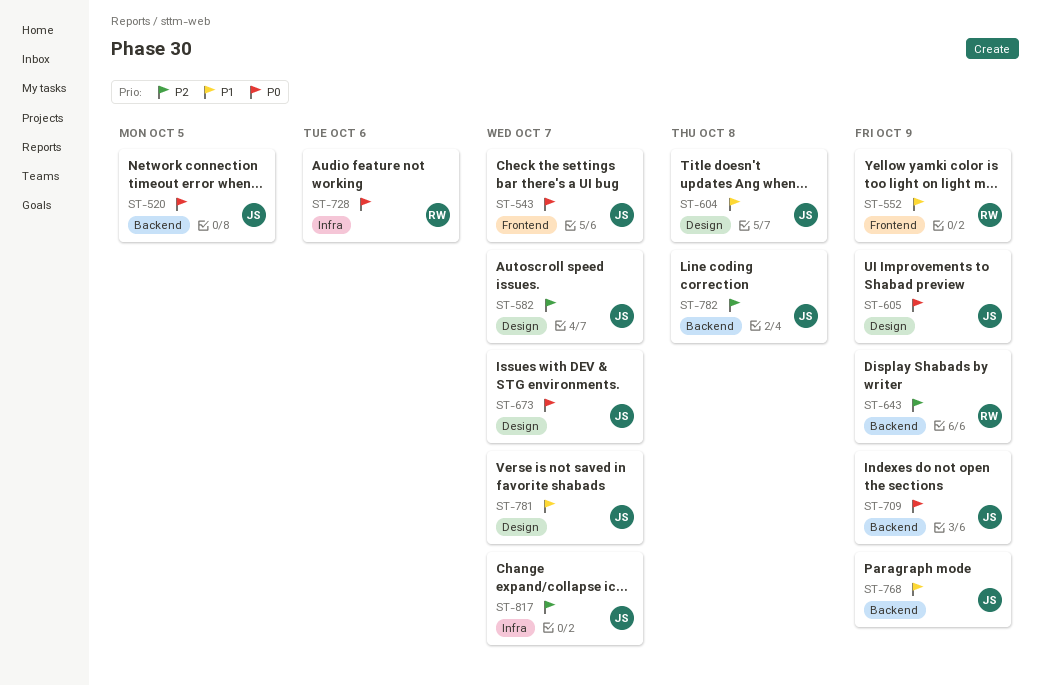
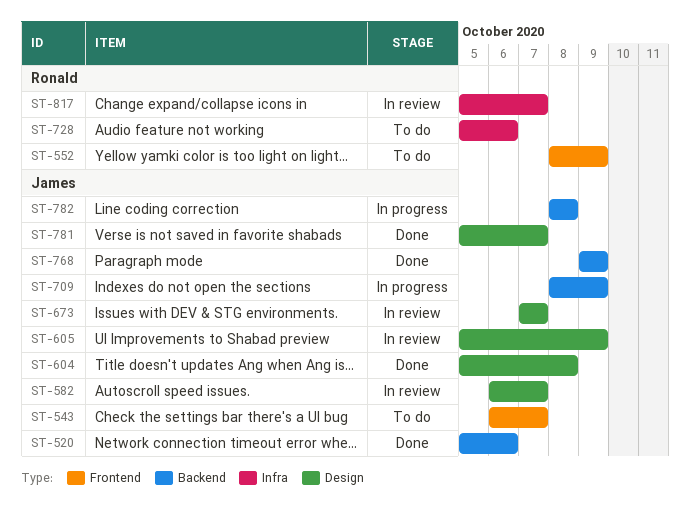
ST-520, due: Oct 5 -> Oct 6
ST-643: present -> none
ST-817, owner: James -> Ronald

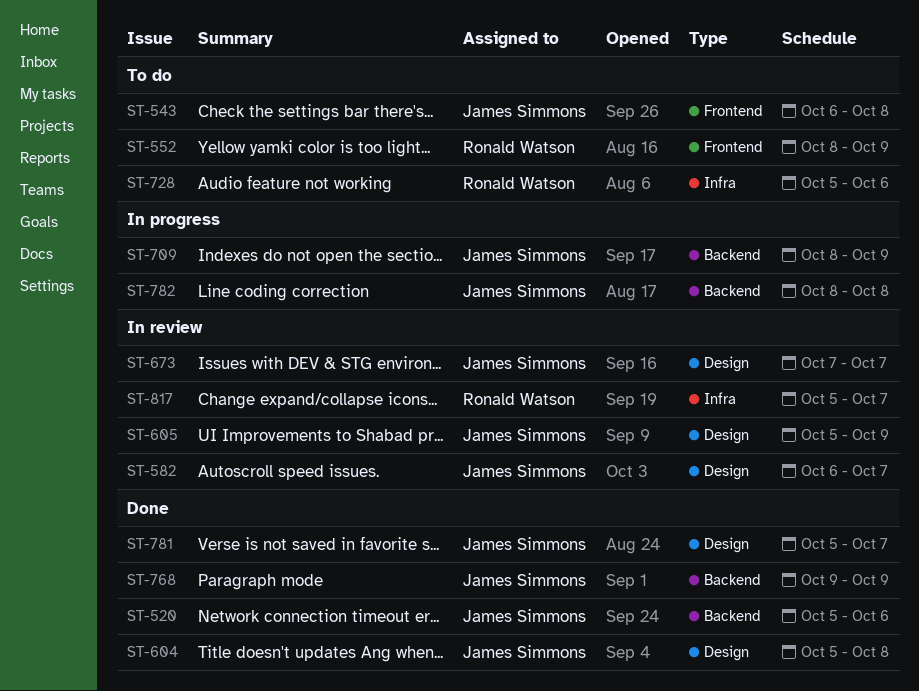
ST-543, due: Oct 7 -> Oct 8

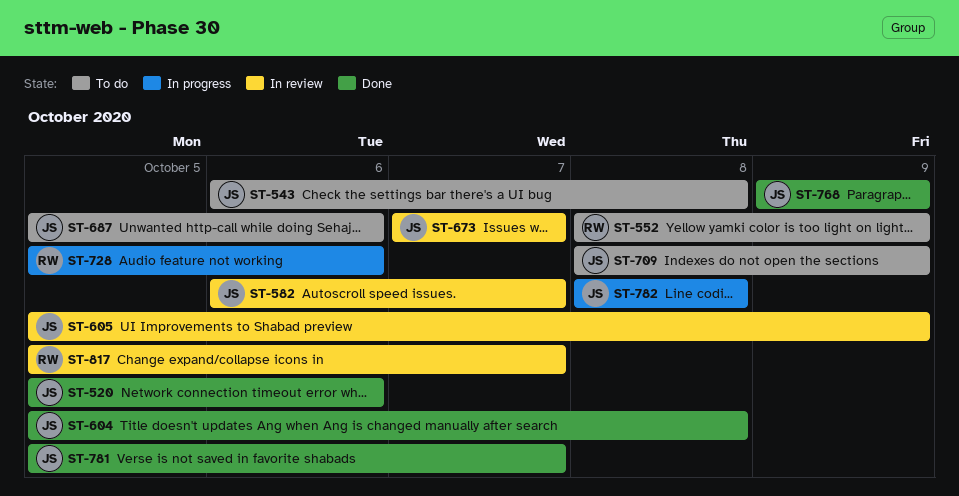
ST-687: none -> present
ST-709, status: In progress -> To do
ST-728, status: To do -> In progress

